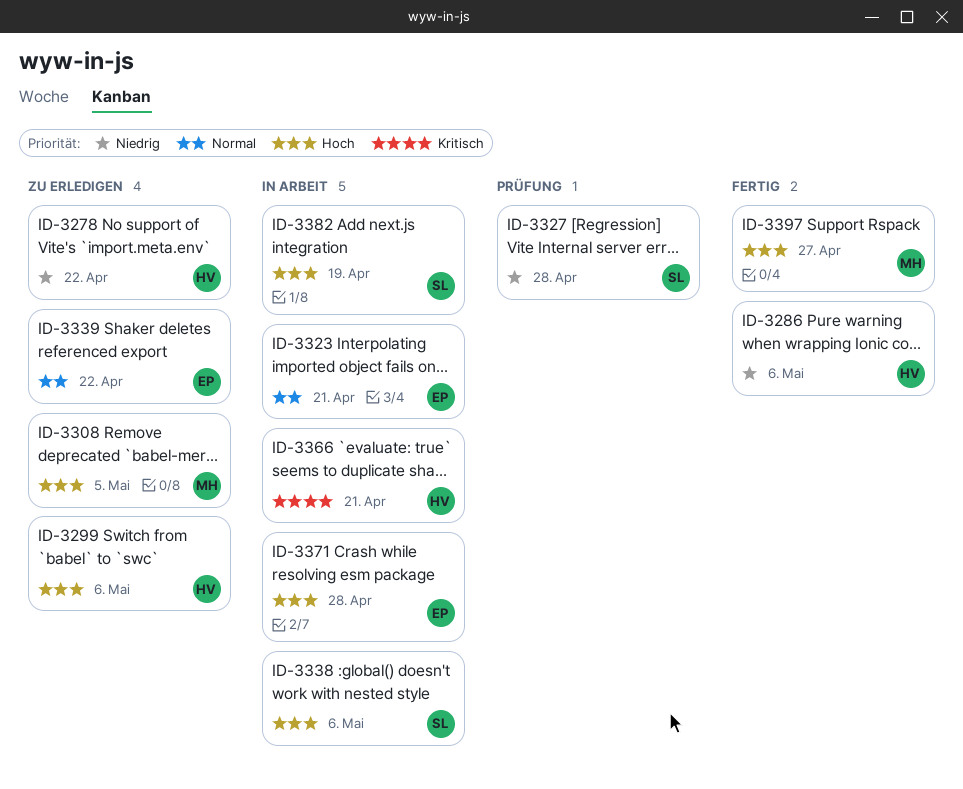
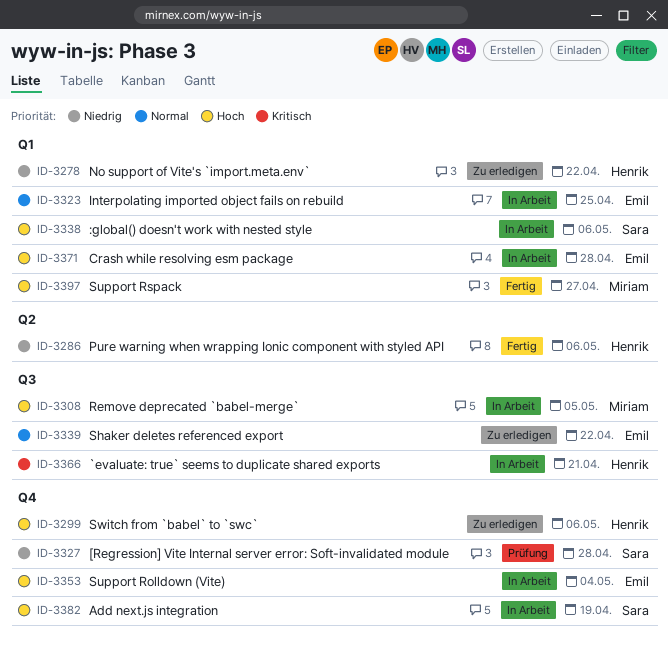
ID-3308, status: Zu erledigen -> In Arbeit
ID-3323, due: Apr 21 -> Apr 25
ID-3353: none -> present

